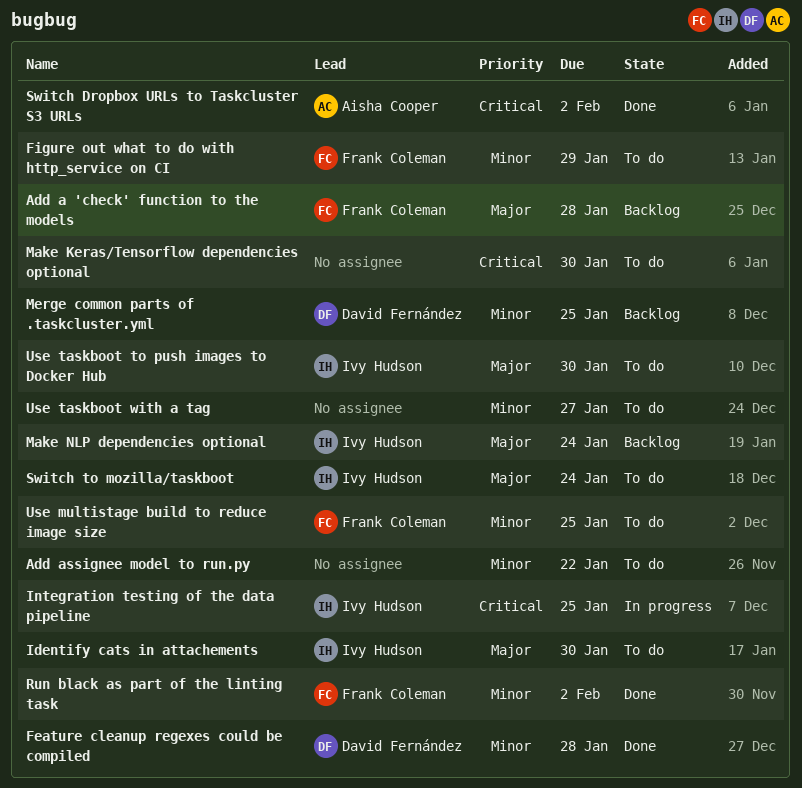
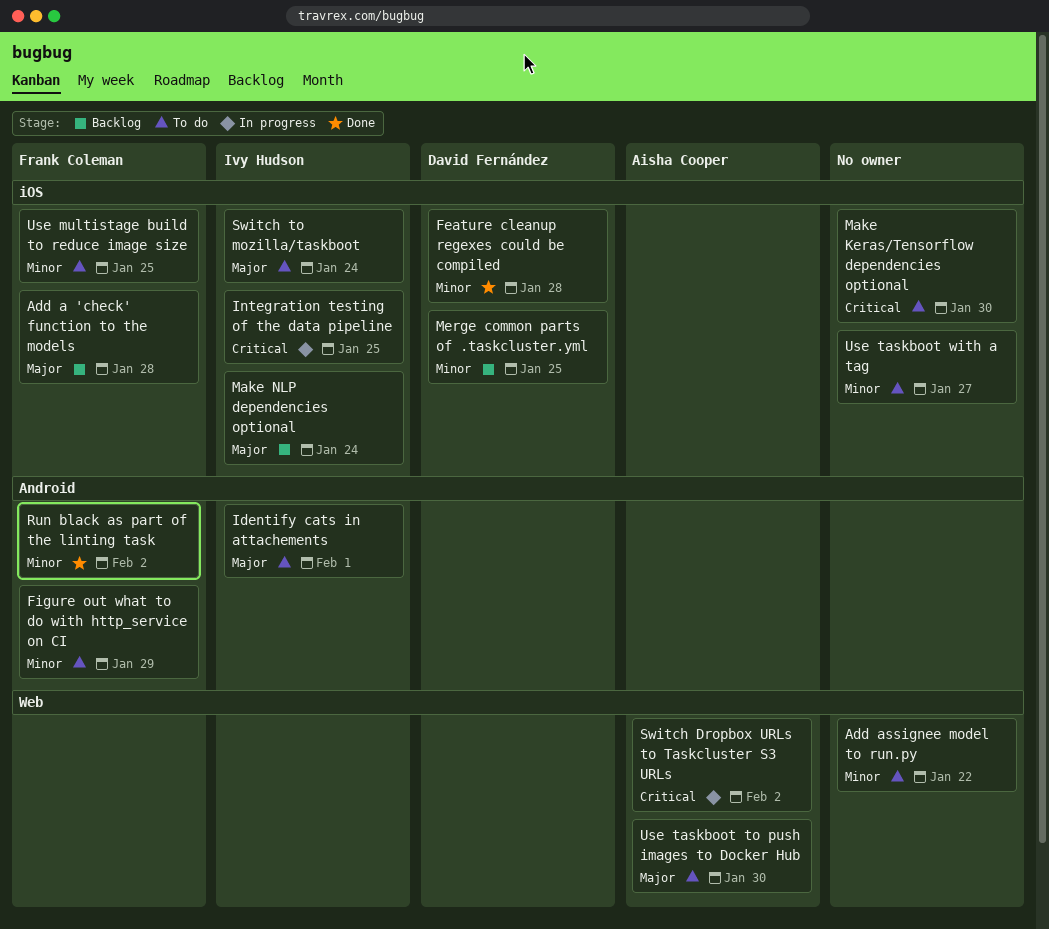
Identify cats in attachements, due: Jan 30 -> Feb 1
Switch Dropbox URLs to Taskcluster S3 URLs, status: Done -> In progress
Use taskboot to push images to Docker Hub, owner: Ivy Hudson -> Aisha Cooper

